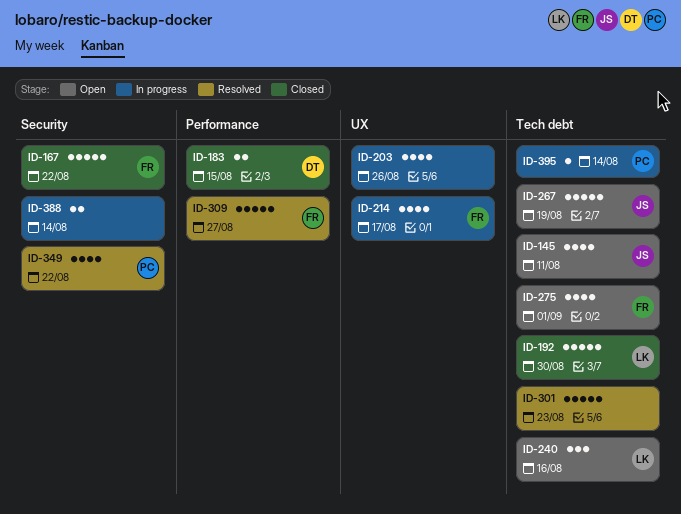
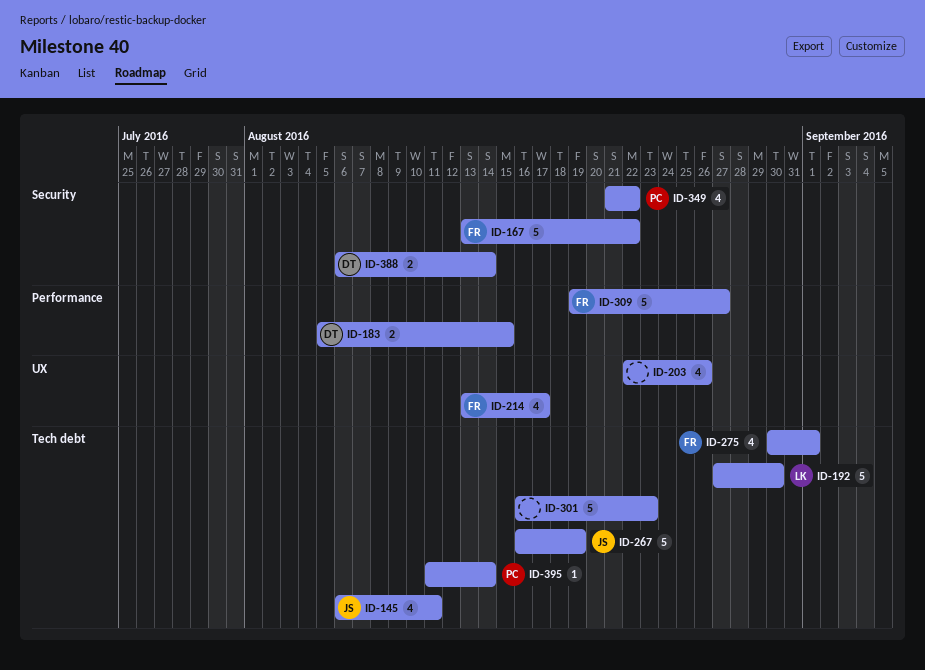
ID-240: present -> none
ID-388, owner: none -> DT

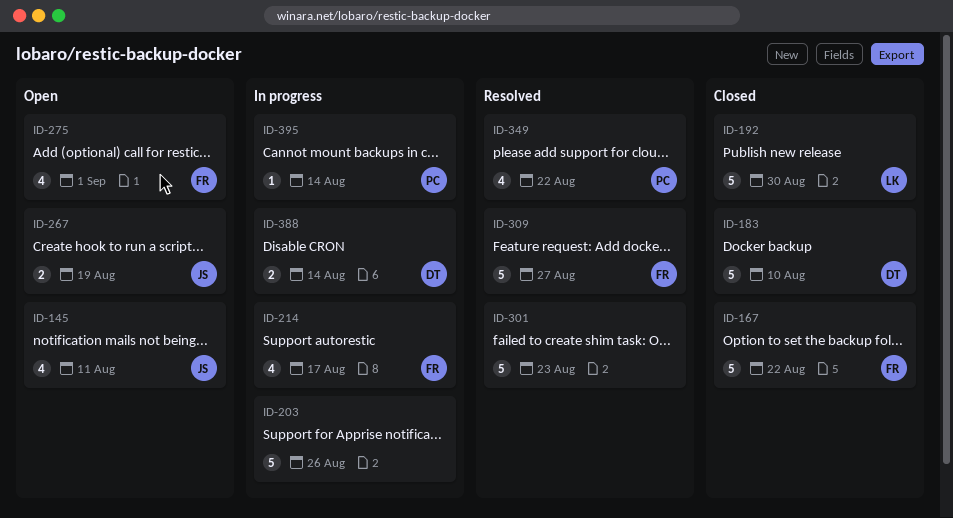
ID-183, estimate: 2 -> 5
ID-183, due: Aug 15 -> Aug 10
ID-203, estimate: 4 -> 5
ID-267, estimate: 5 -> 2

